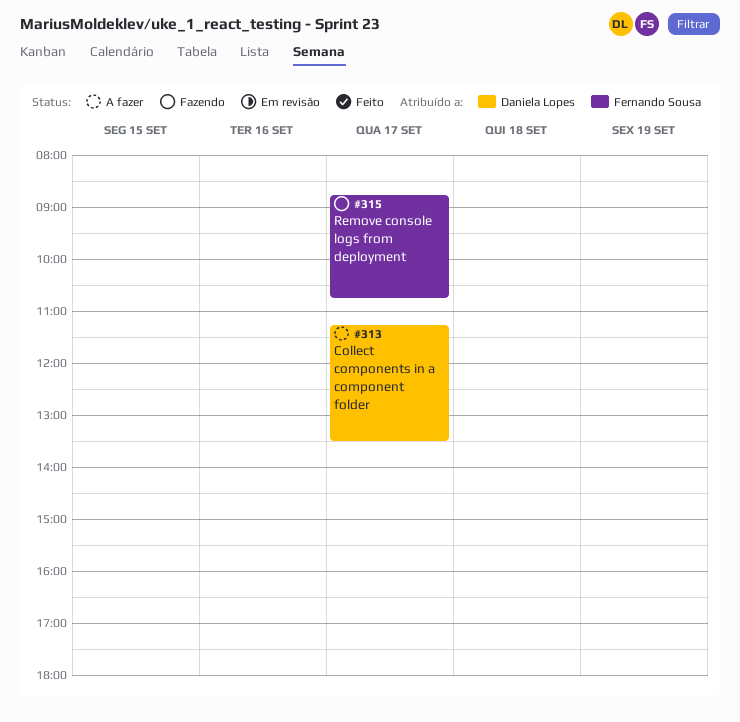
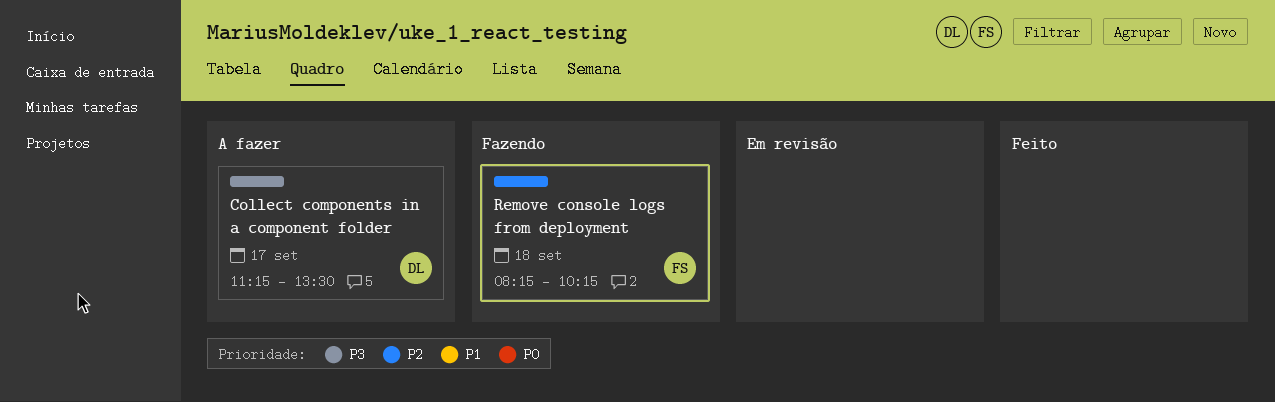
Remove console logs from deployment, day: Sep 17 -> Sep 18
Remove console logs from deployment, begins: 08:45 -> 08:15
Remove console logs from deployment, ends: 10:45 -> 10:15

